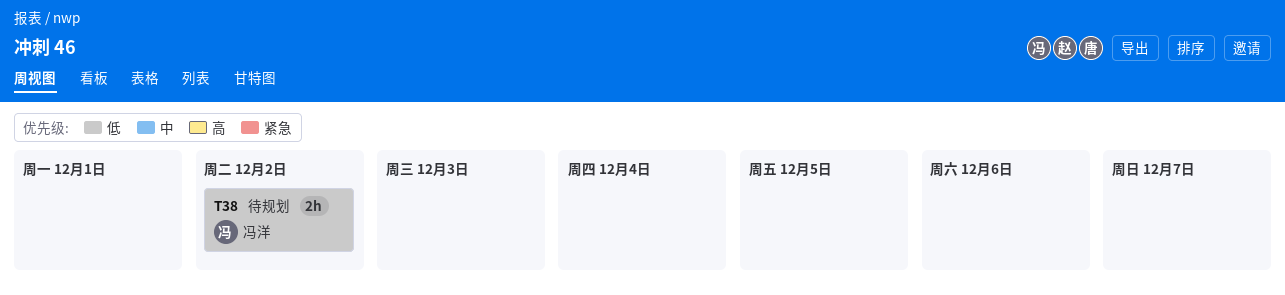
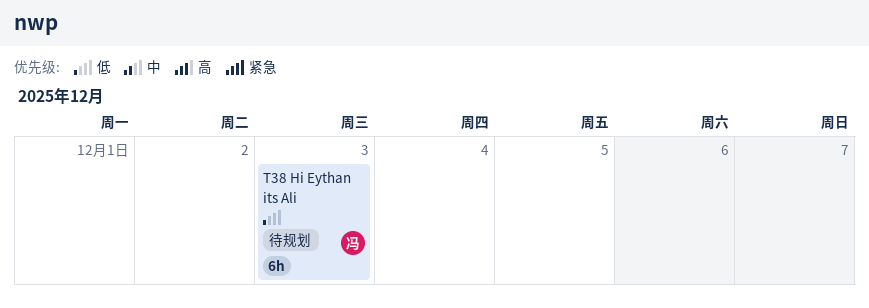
T38, estimate: 2h -> 6h
T38, due: Dec 2 -> Dec 3

